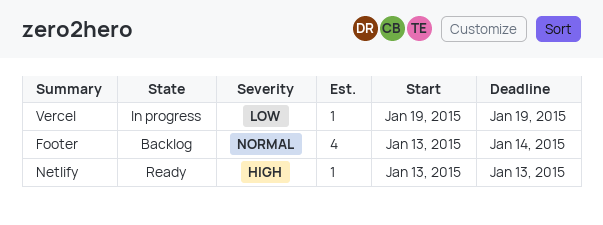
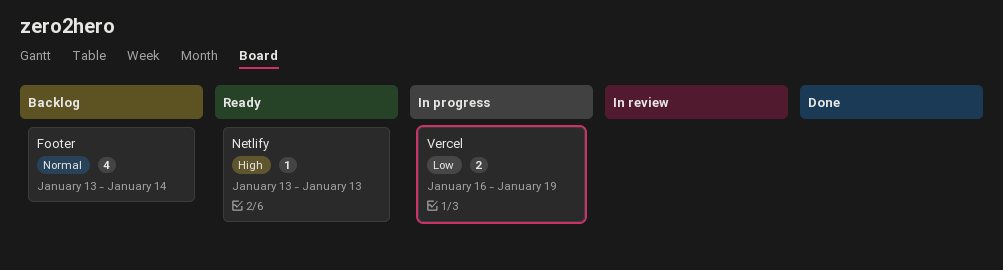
Vercel, estimate: 1 -> 2
Vercel, start: Jan 19 -> Jan 16

